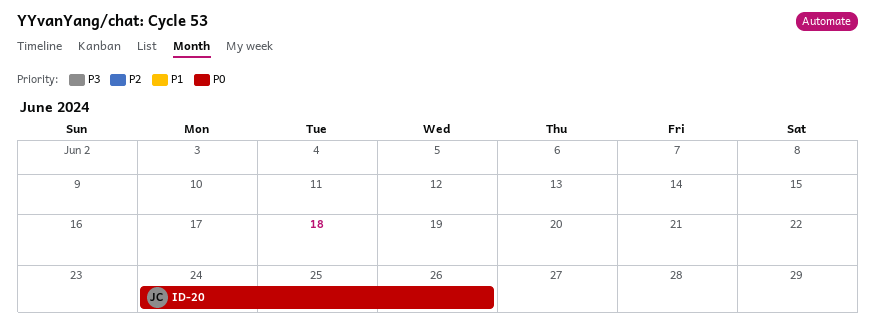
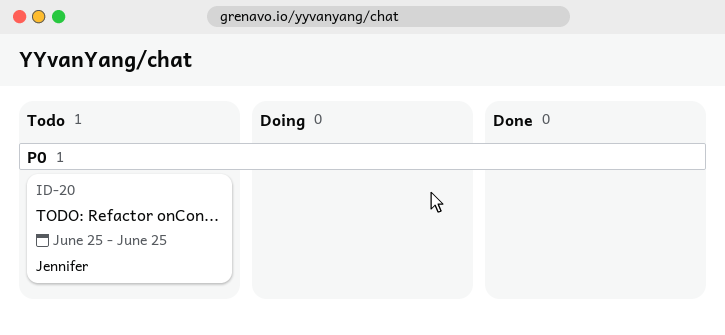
ID-20, start: Jun 24 -> Jun 25
ID-20, due: Jun 26 -> Jun 25

